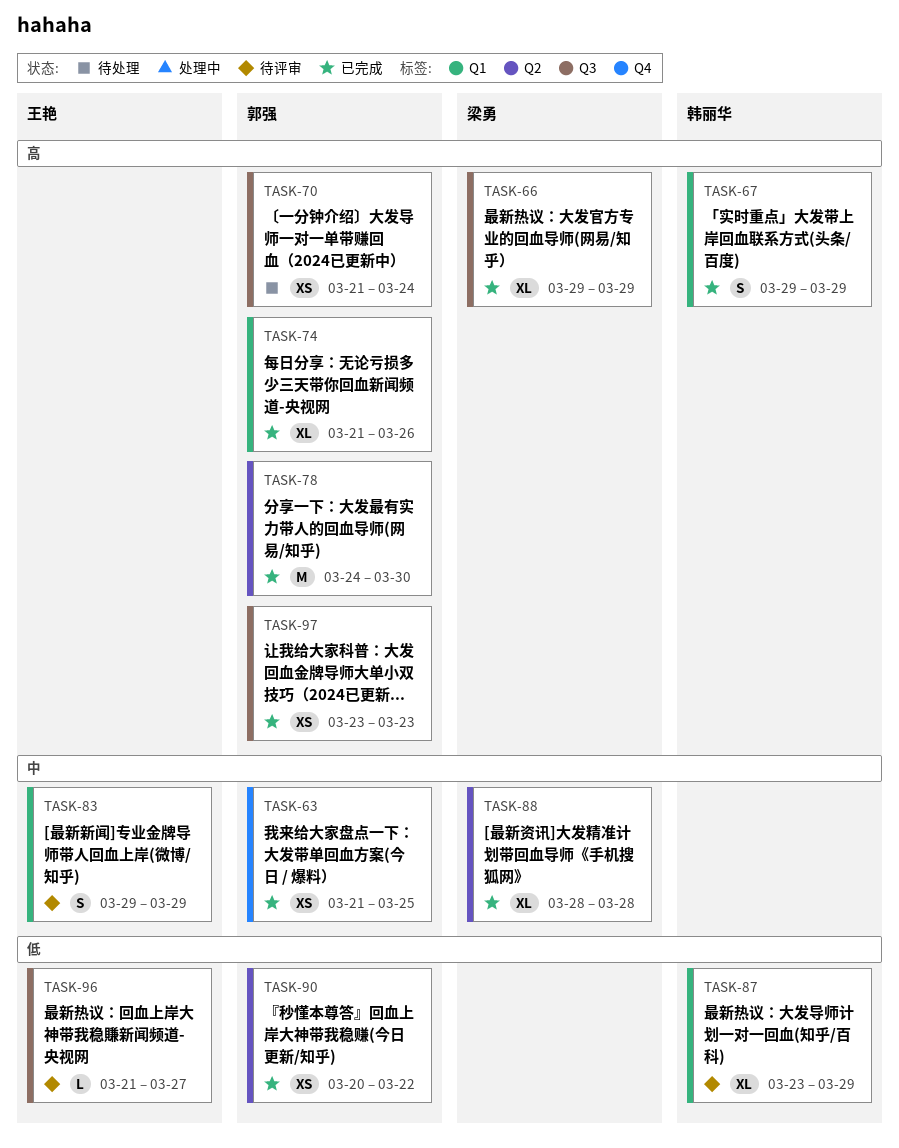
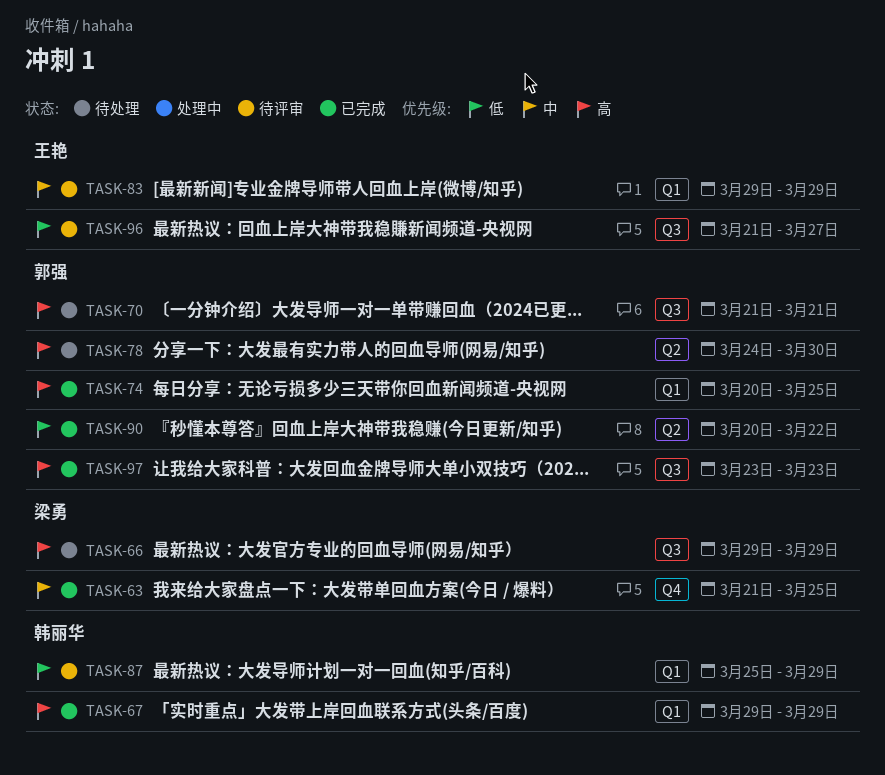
TASK-63, owner: 郭强 -> 梁勇
TASK-66, status: 已完成 -> 待处理
TASK-70, due: Mar 24 -> Mar 21
TASK-74, start: Mar 21 -> Mar 20
TASK-74, due: Mar 26 -> Mar 25
TASK-78, status: 已完成 -> 待处理
TASK-87, start: Mar 23 -> Mar 25
TASK-88: present -> none

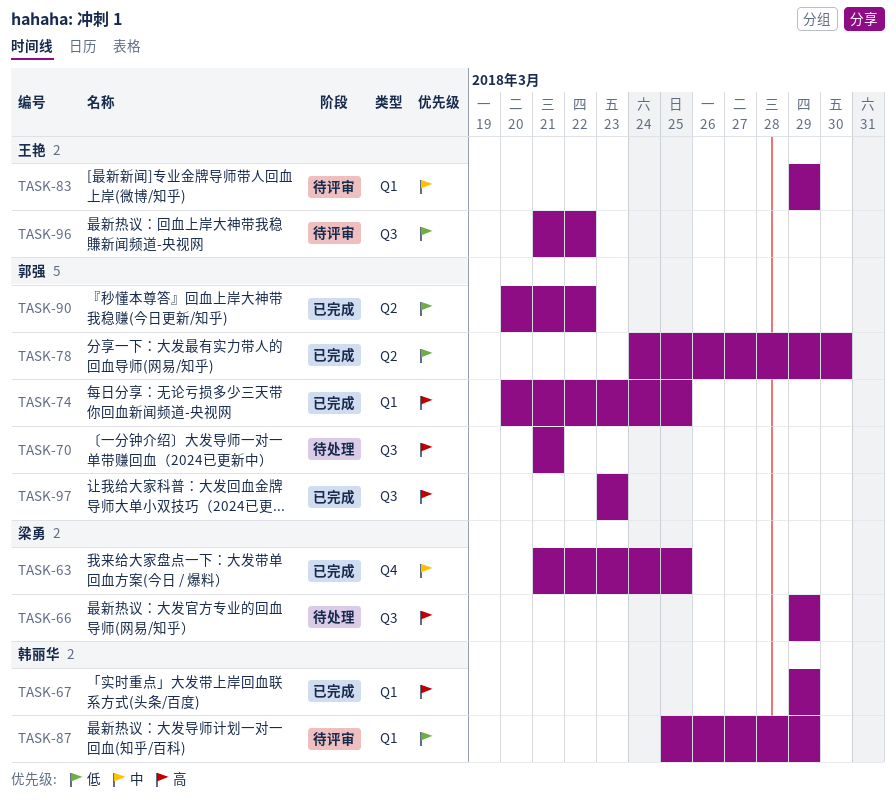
TASK-78, status: 待处理 -> 已完成
TASK-78, priority: 高 -> 低
TASK-96, due: Mar 27 -> Mar 22

